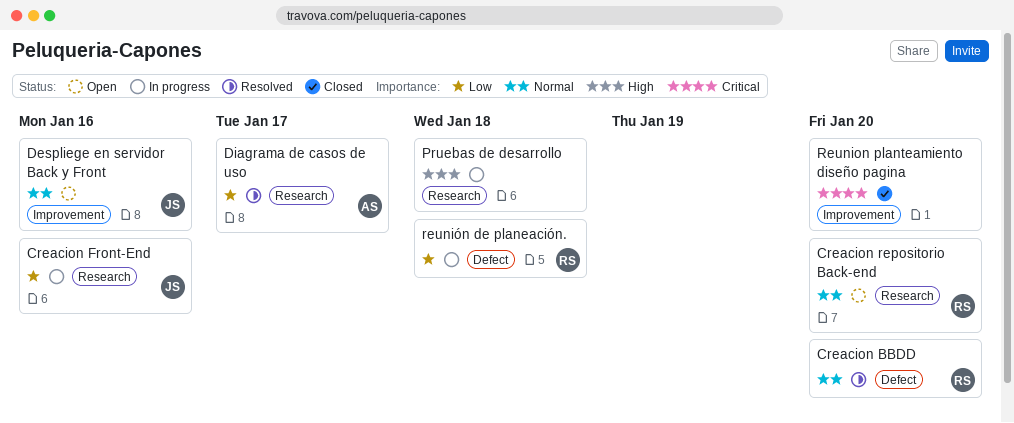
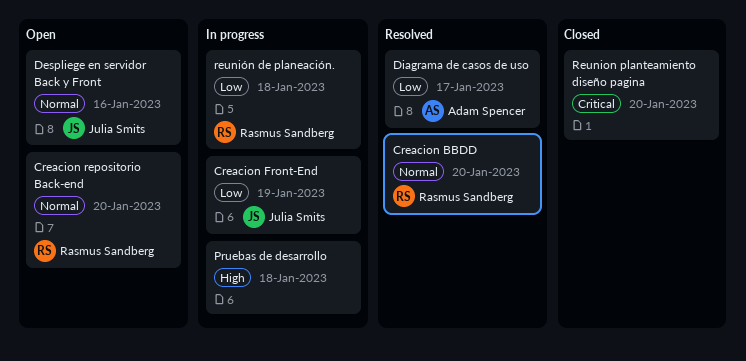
Creacion Front-End, due: Jan 16 -> Jan 19

